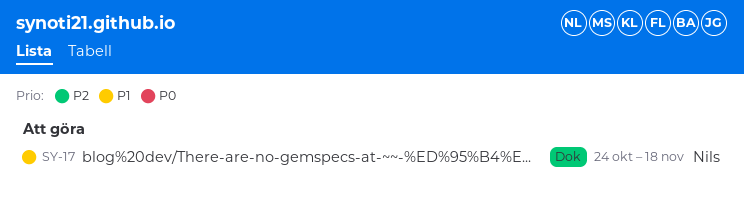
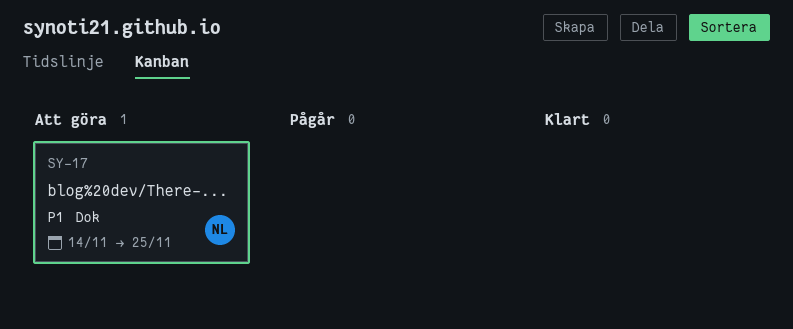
SY-17, start: Oct 24 -> Nov 14
SY-17, due: Nov 18 -> Nov 25

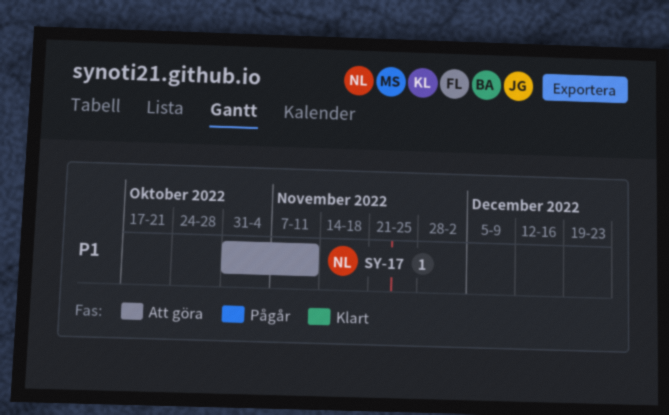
SY-17, start: Nov 14 -> Oct 31
SY-17, due: Nov 25 -> Nov 11

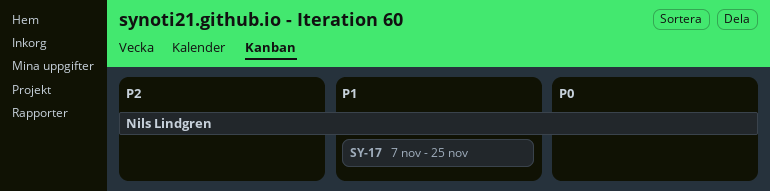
SY-17, start: Oct 31 -> Nov 7
SY-17, due: Nov 11 -> Nov 25

